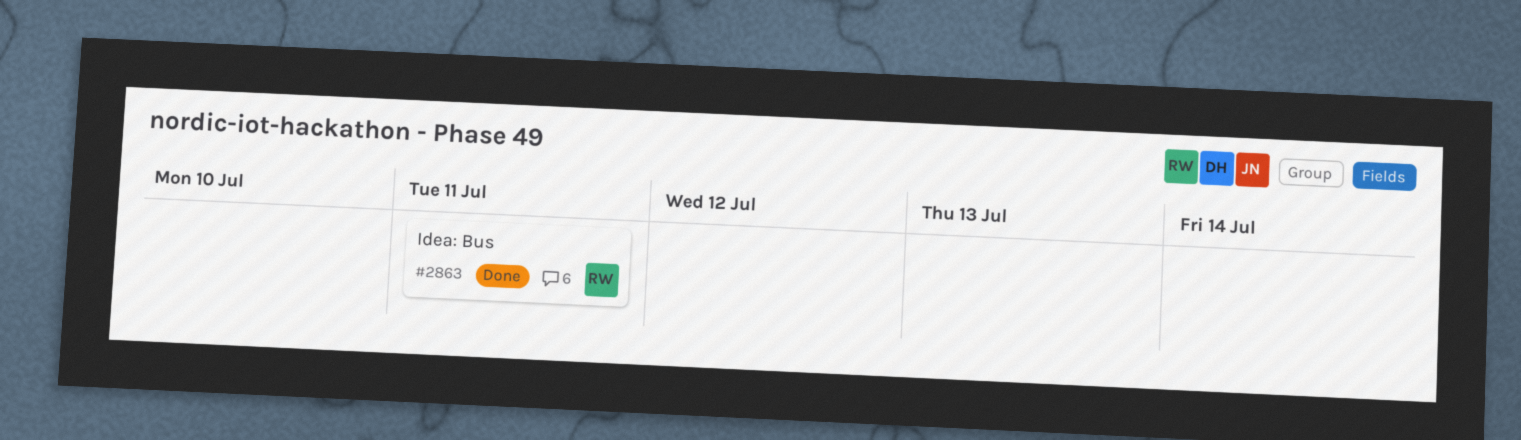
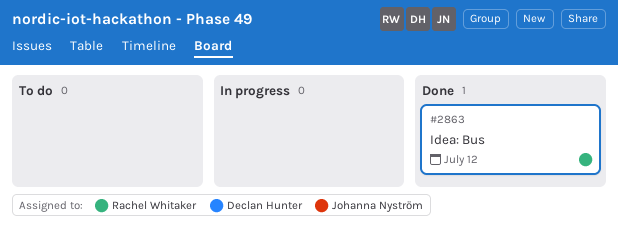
#2863, due: Jul 11 -> Jul 12

